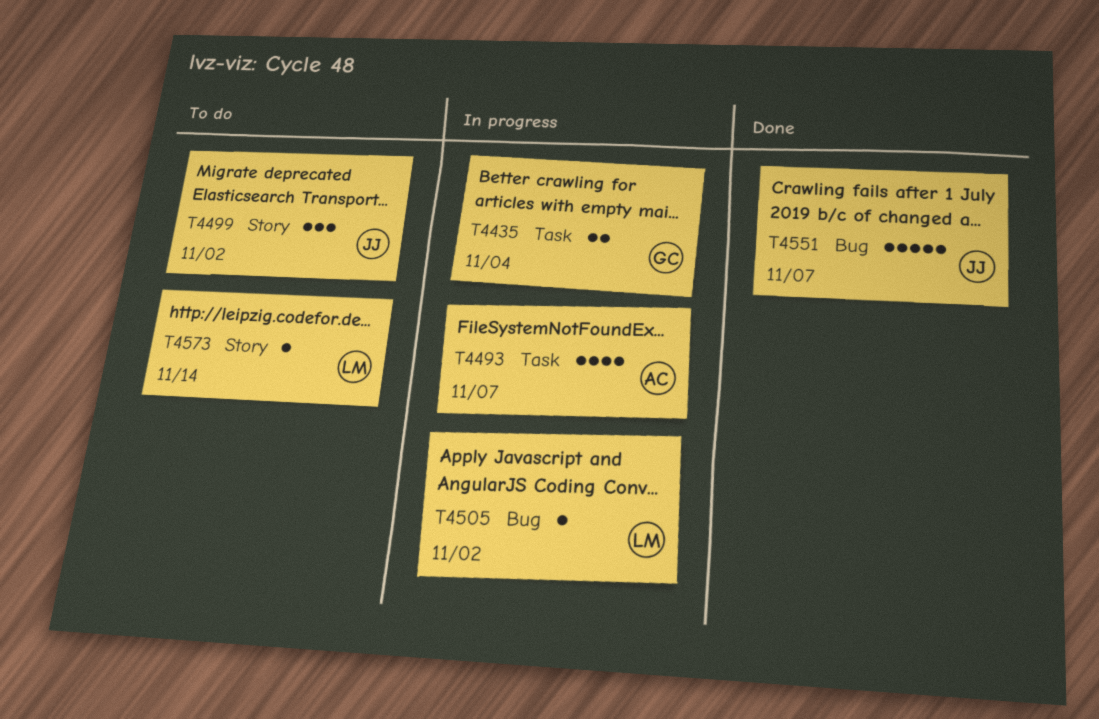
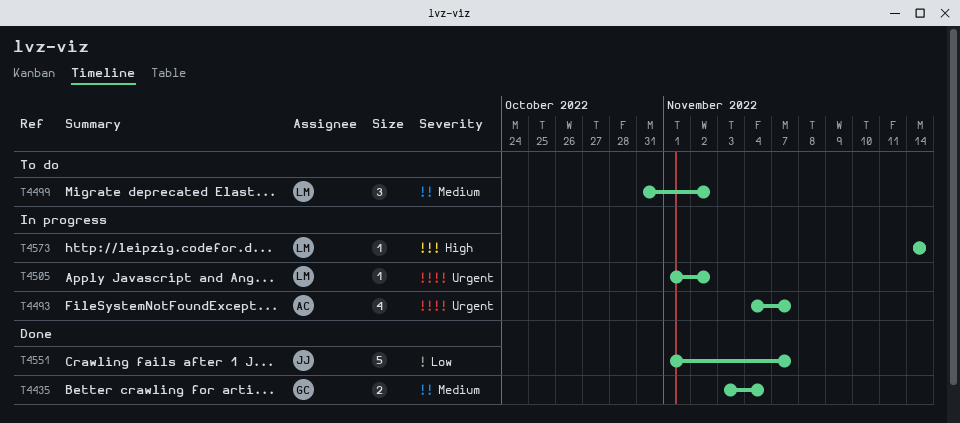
T4435, status: In progress -> Done
T4499, owner: JJ -> LM
T4573, status: To do -> In progress

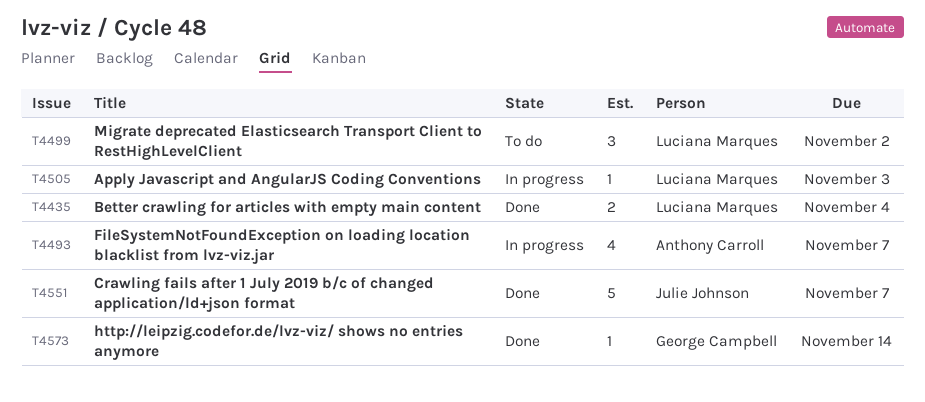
T4435, owner: George Campbell -> Luciana Marques
T4505, due: Nov 2 -> Nov 3
T4573, status: In progress -> Done
T4573, owner: Luciana Marques -> George Campbell

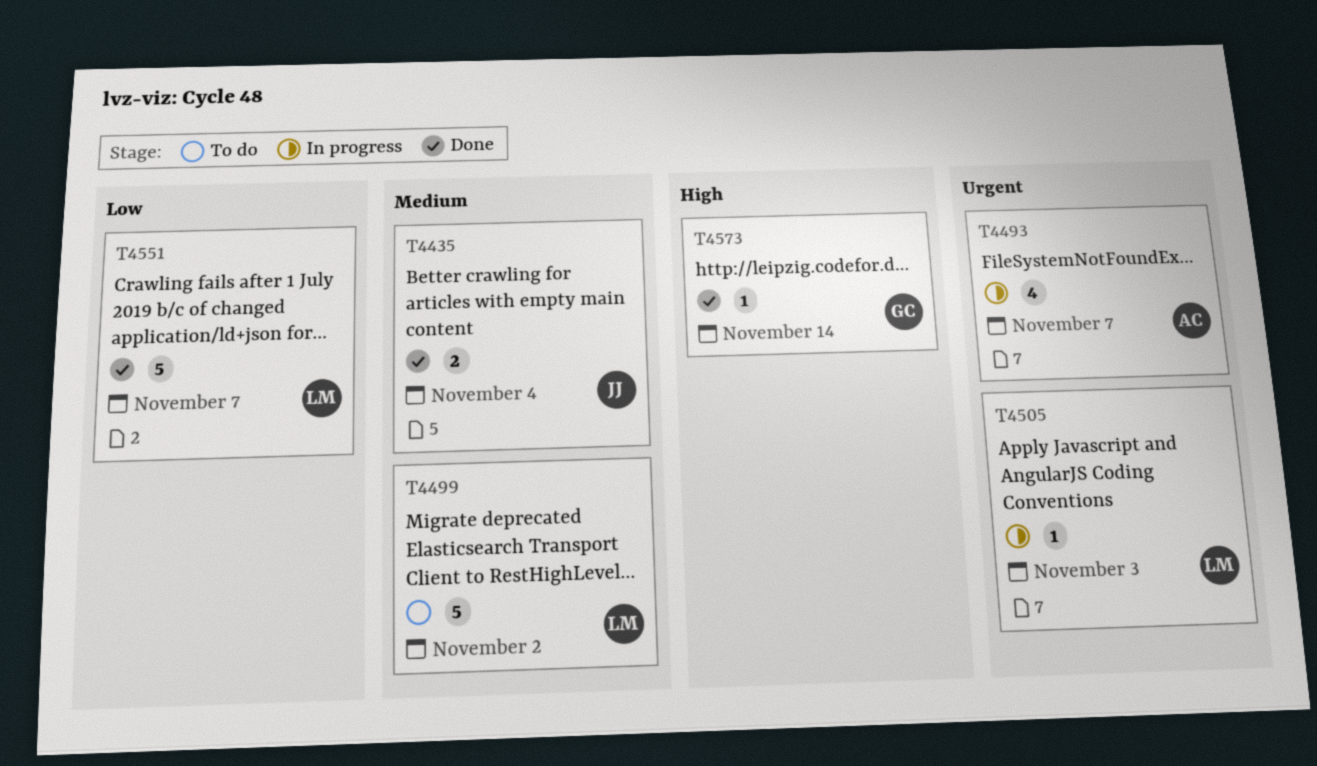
T4435, owner: Luciana Marques -> Julie Johnson
T4499, estimate: 3 -> 5
T4551, owner: Julie Johnson -> Luciana Marques

